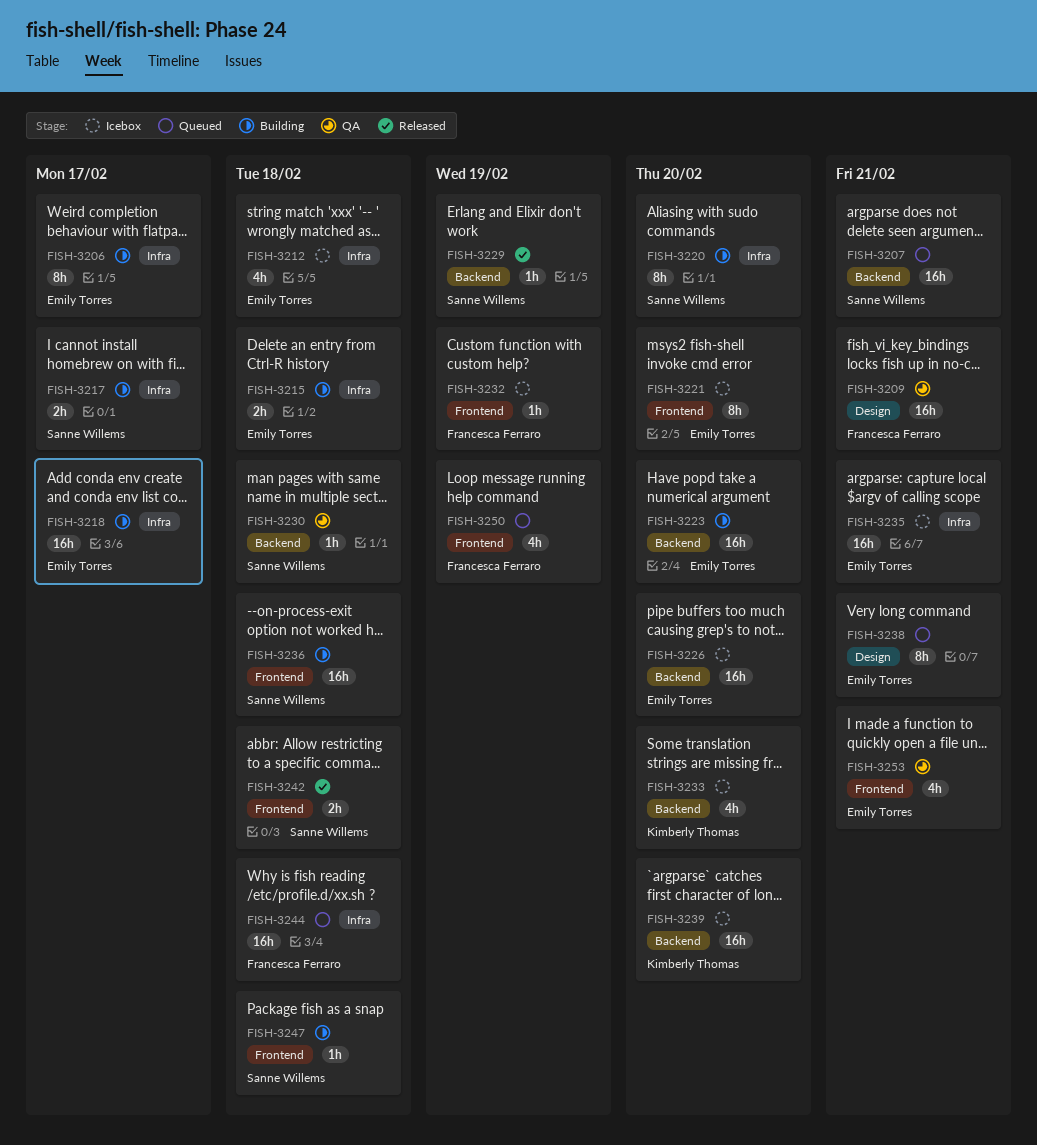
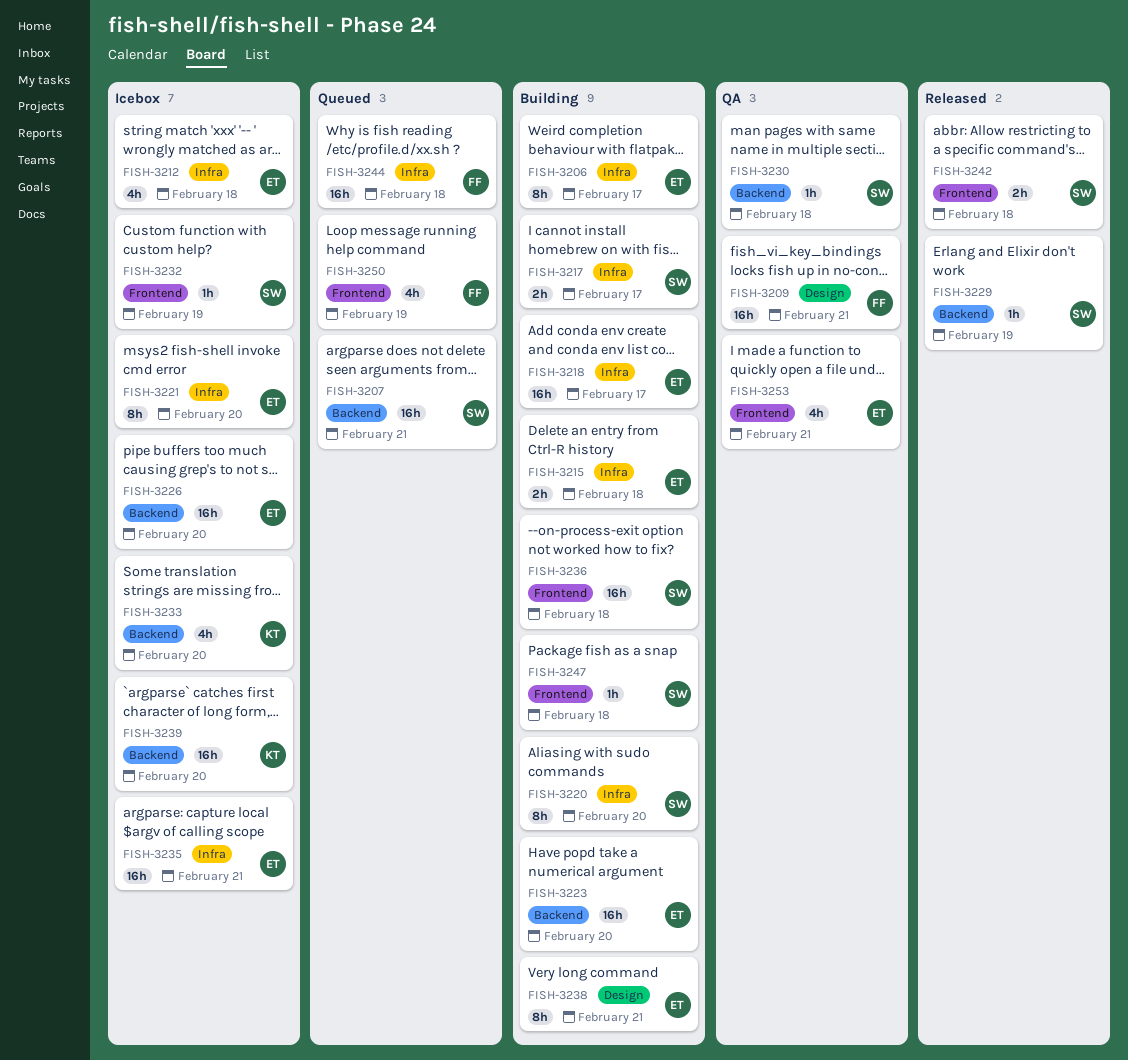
FISH-3221, label: Frontend -> Infra
FISH-3232, owner: Francesca Ferraro -> Sanne Willems
FISH-3238, status: Queued -> Building

